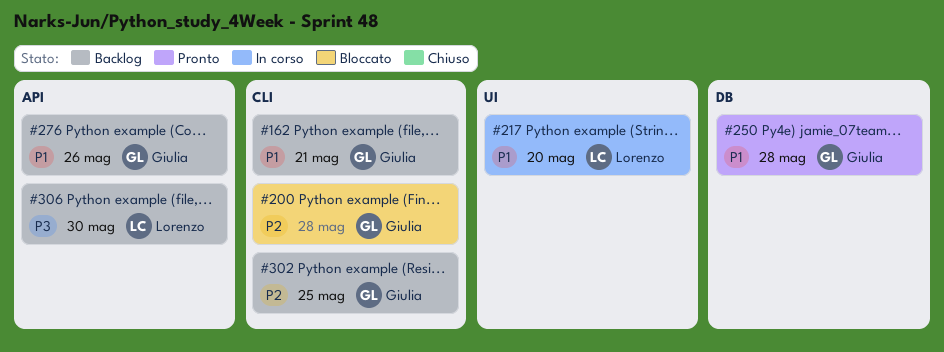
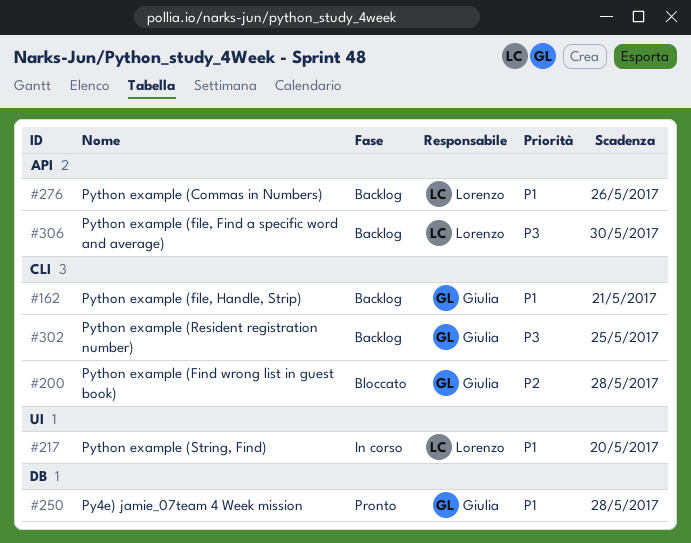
#276, owner: Giulia -> Lorenzo
#302, priority: P2 -> P3

